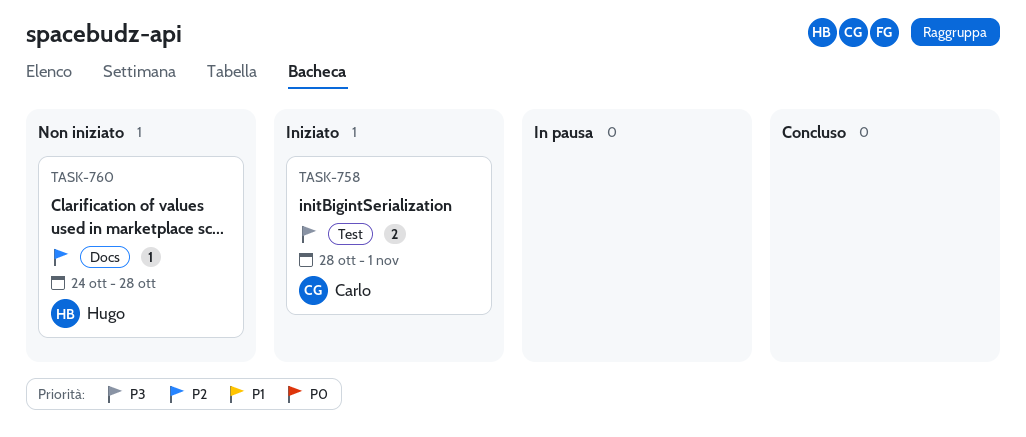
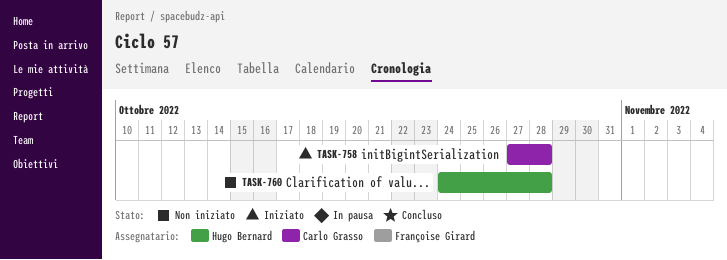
TASK-758, start: Oct 28 -> Oct 27
TASK-758, due: Nov 1 -> Oct 28

